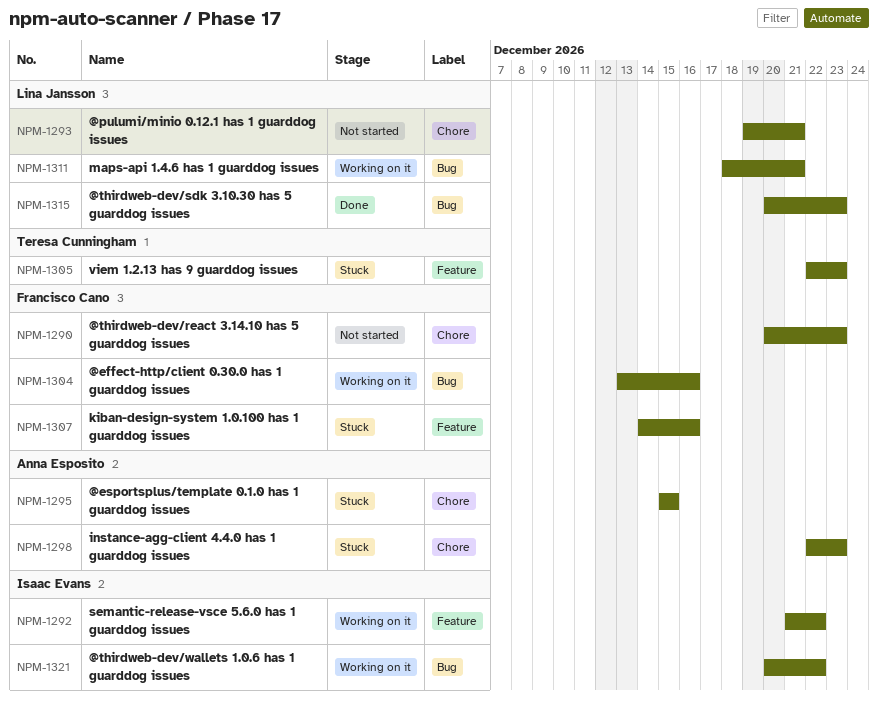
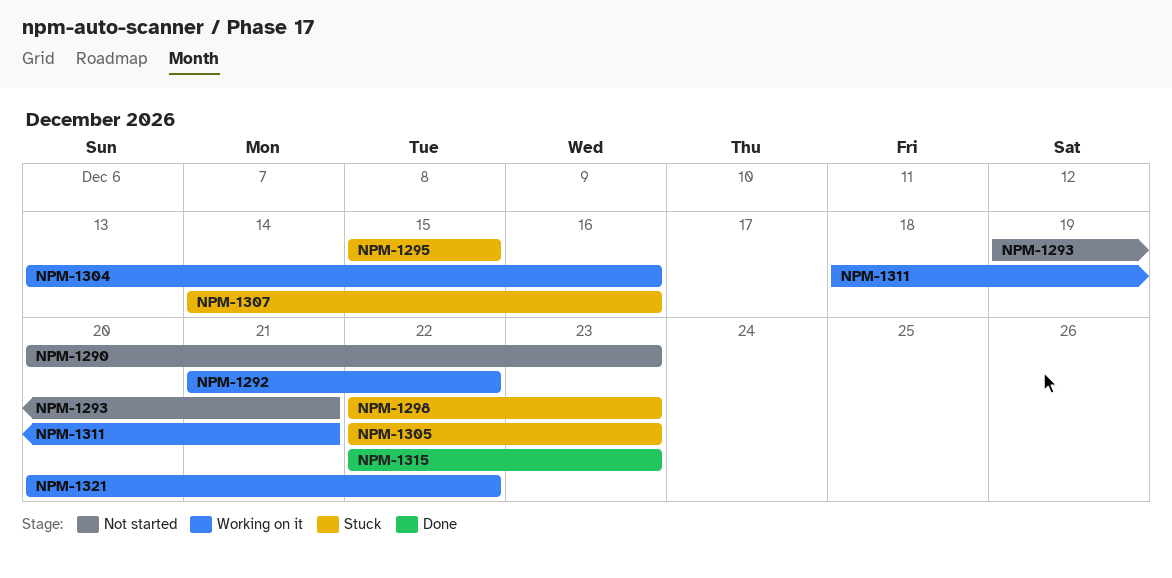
NPM-1315, start: Dec 20 -> Dec 22

